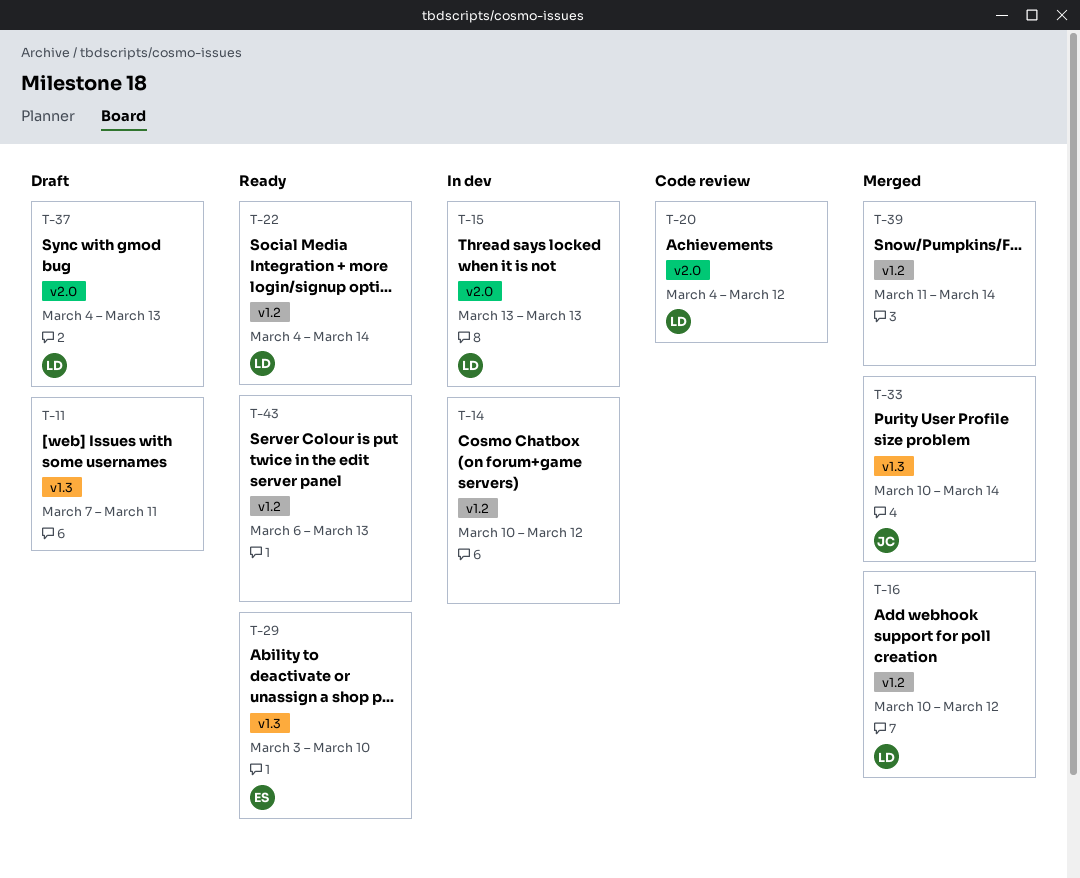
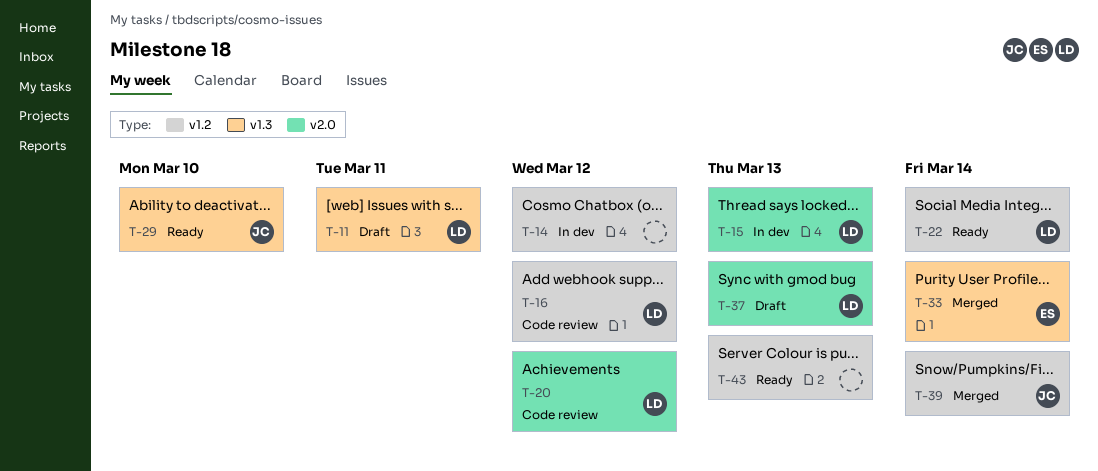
T-11, owner: none -> LD
T-16, status: Merged -> Code review
T-29, owner: ES -> JC
T-33, owner: JC -> ES
T-39, owner: none -> JC

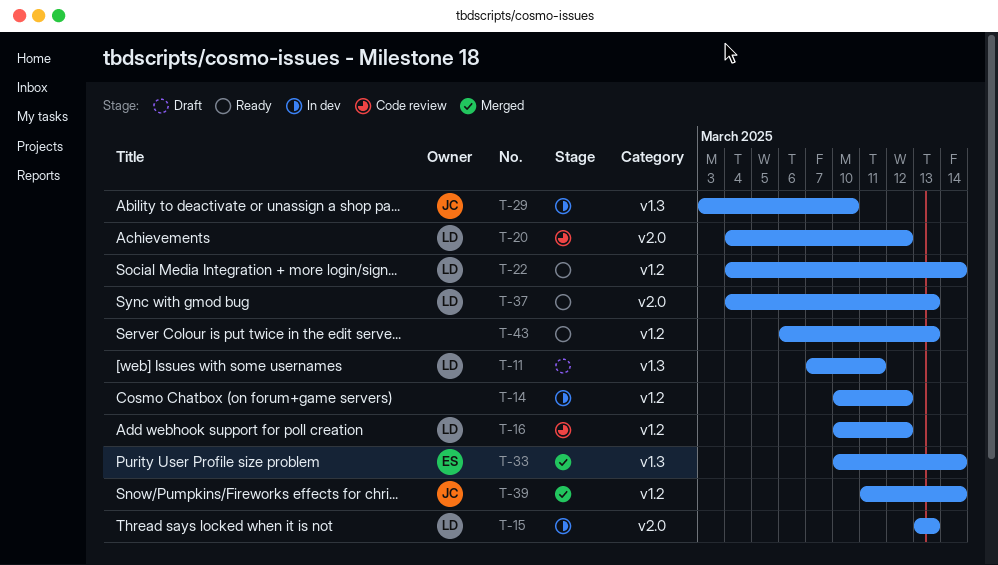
T-29, status: Ready -> In dev
T-37, status: Draft -> Ready

